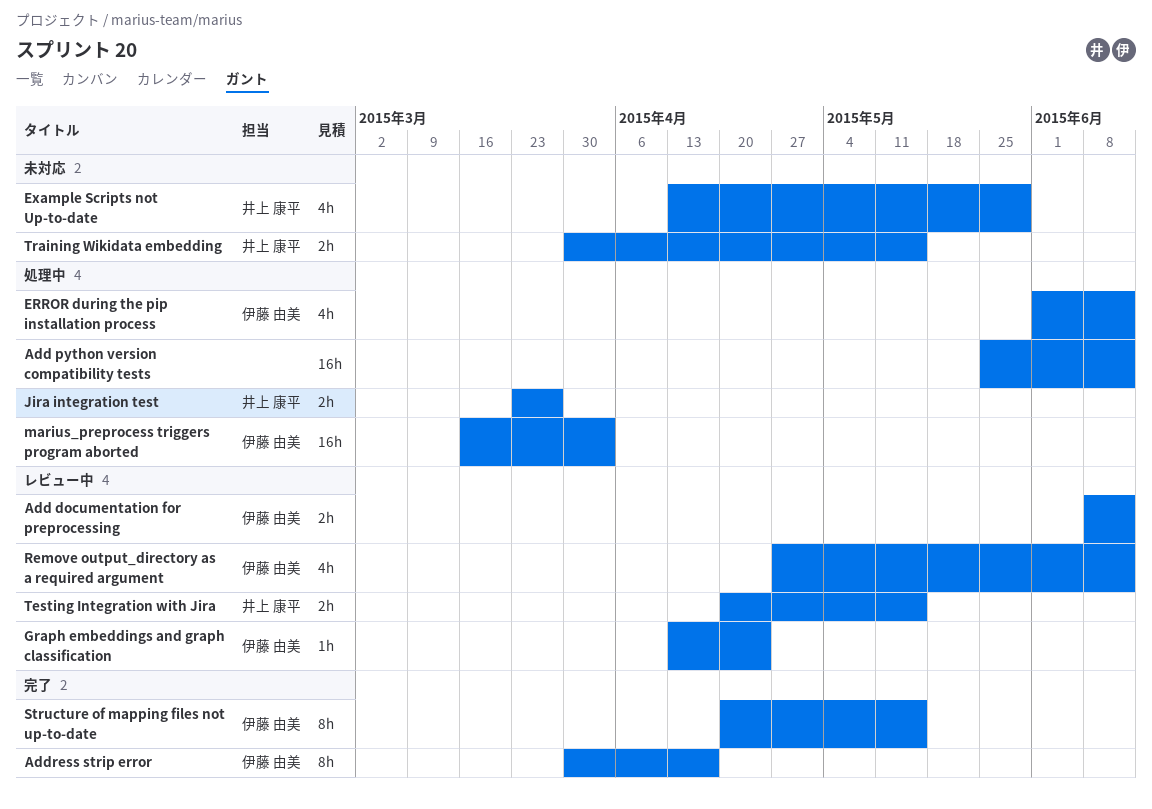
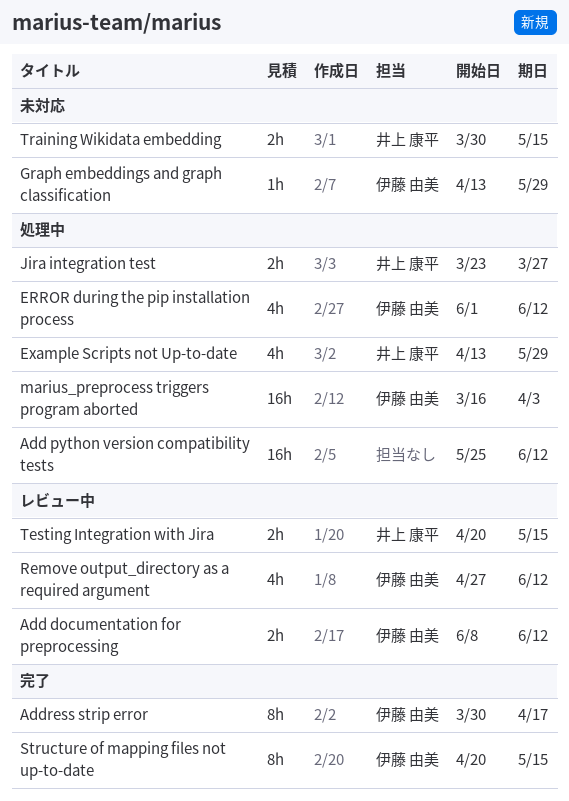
Example Scripts not Up-to-date, status: 未対応 -> 処理中
Graph embeddings and graph classification, status: レビュー中 -> 未対応
Graph embeddings and graph classification, due: Apr 24 -> May 29

